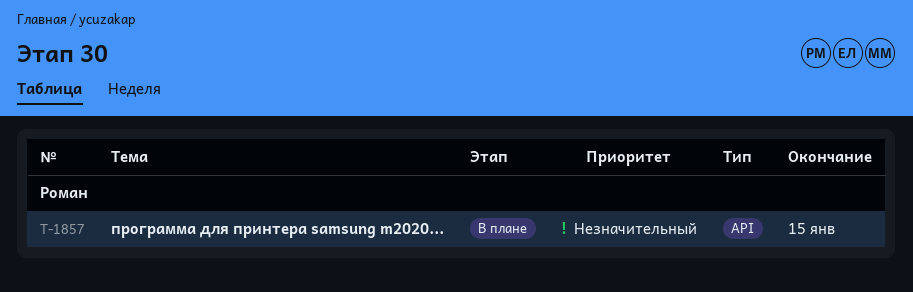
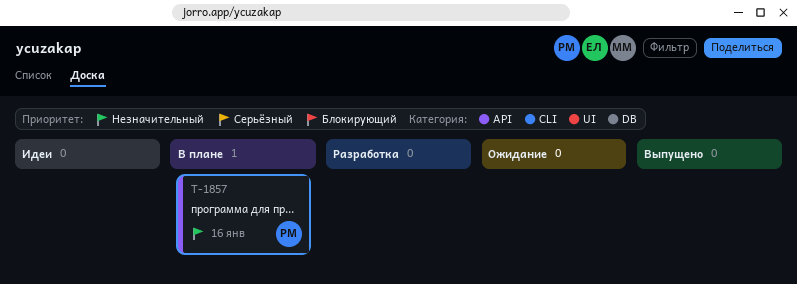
T-1857, due: Jan 15 -> Jan 16

